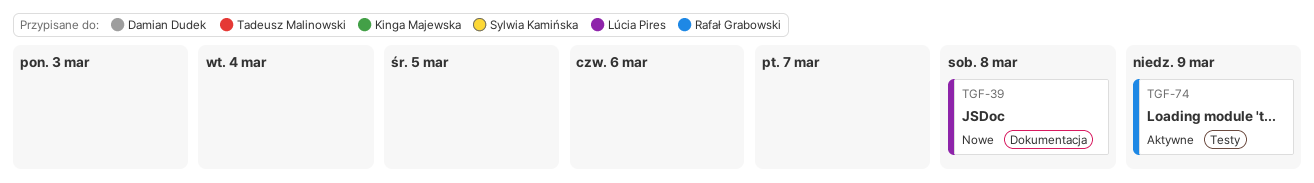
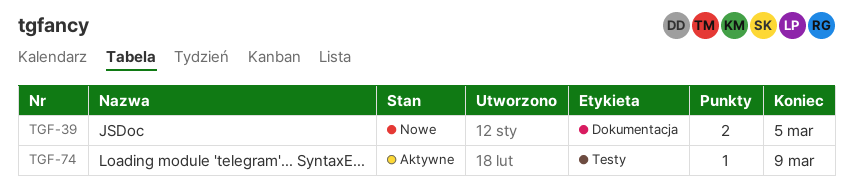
TGF-39, due: Mar 8 -> Mar 5

